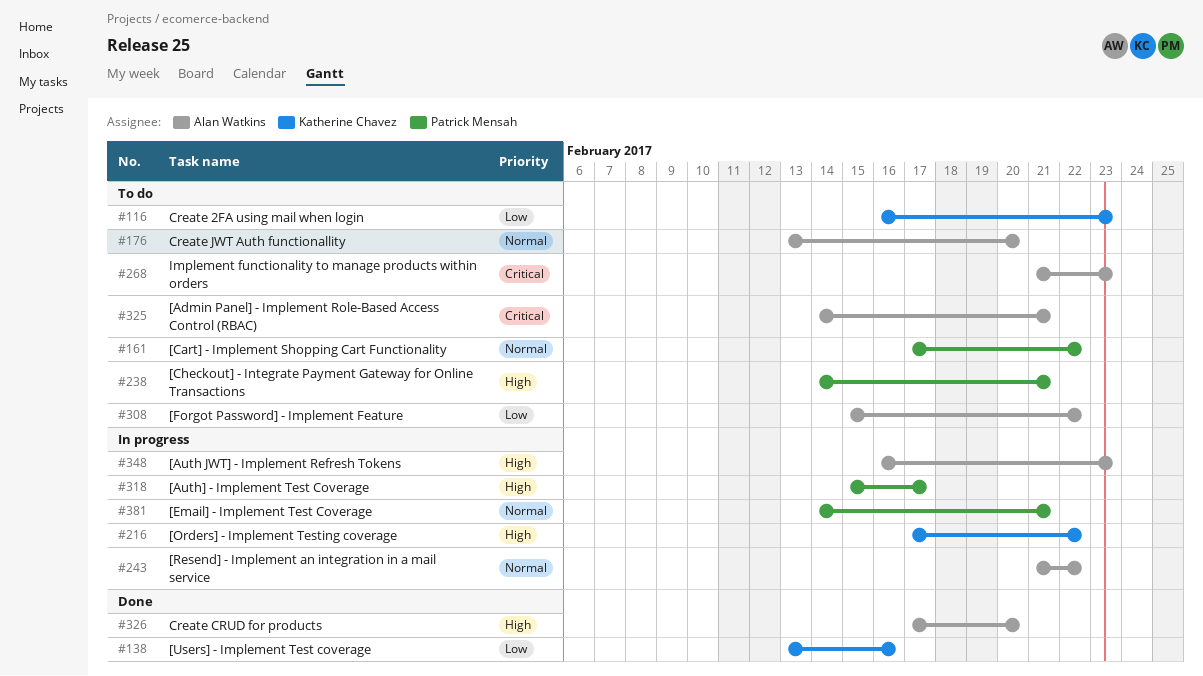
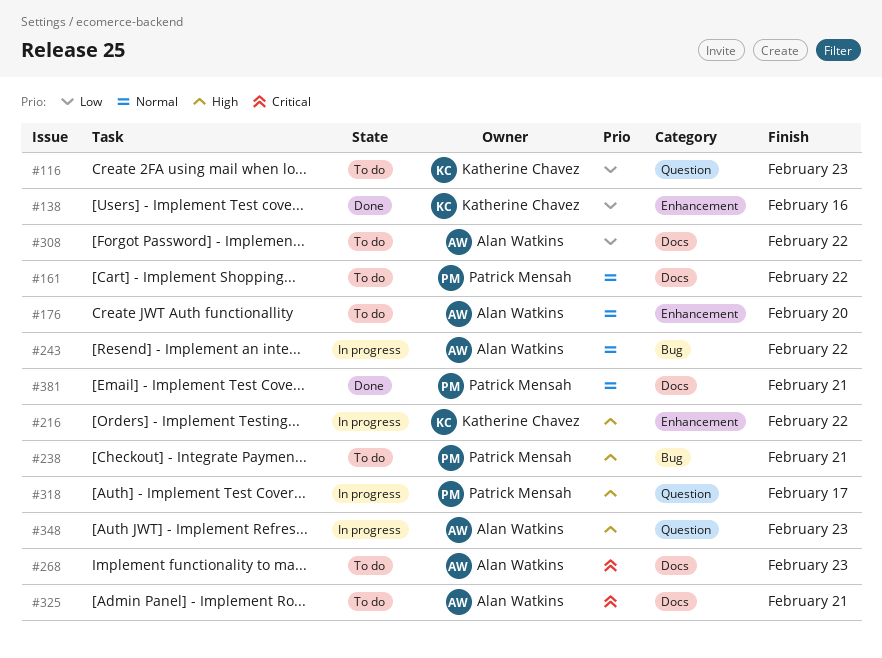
#326: present -> none
#381, status: In progress -> Done

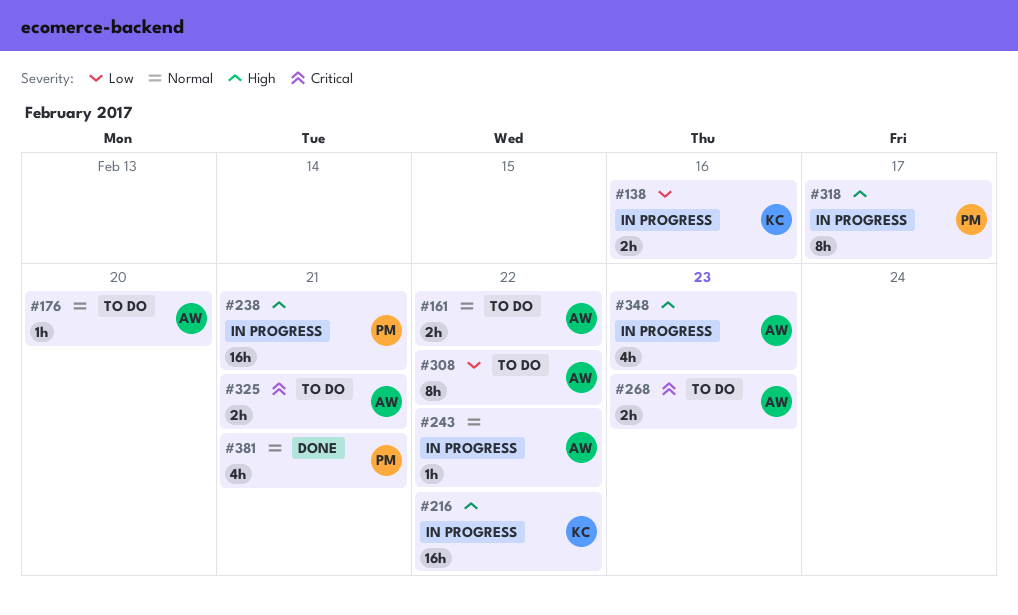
#116: present -> none
#138, status: Done -> In progress
#161, owner: Patrick Mensah -> Alan Watkins
#238, status: To do -> In progress

